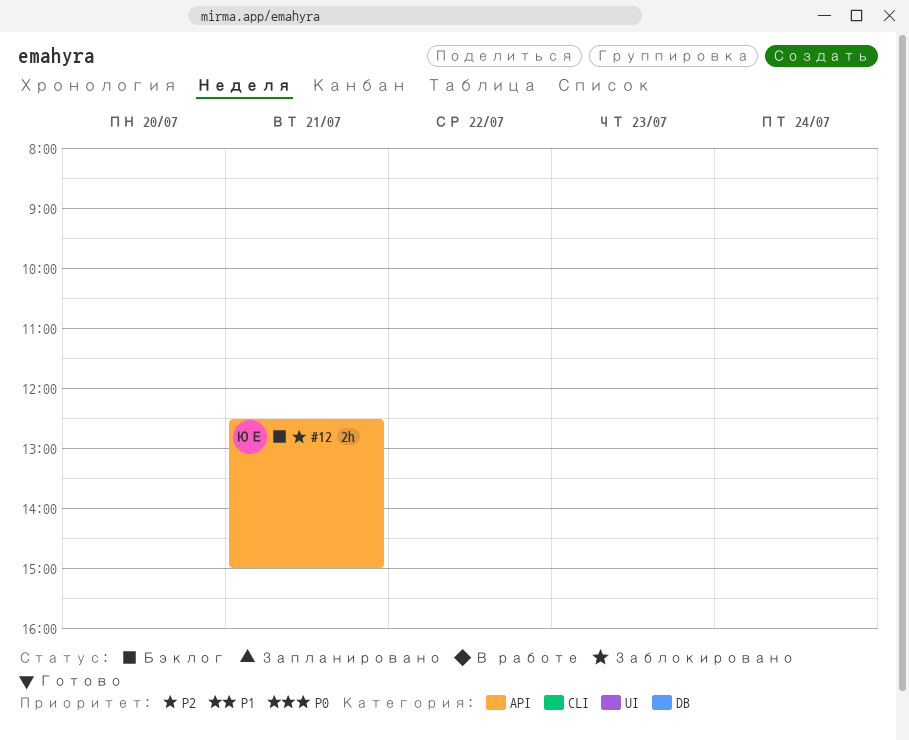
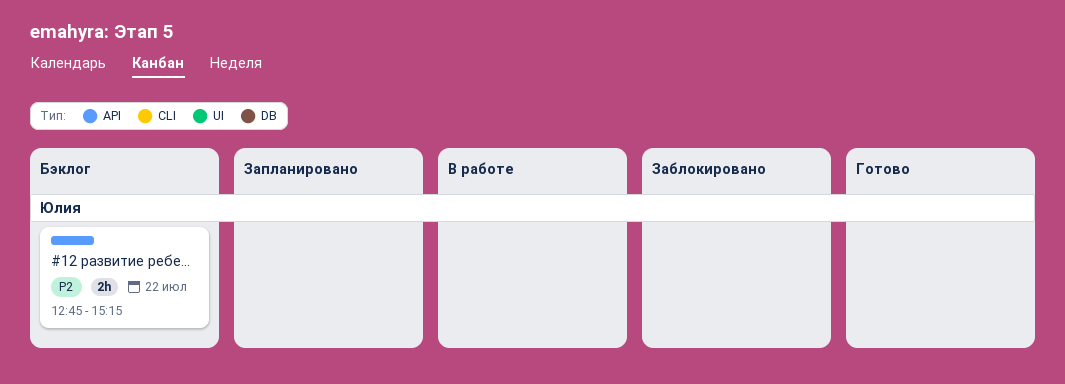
#12, day: Jul 21 -> Jul 22
#12, begins: 12:30 -> 12:45
#12, ends: 15:00 -> 15:15

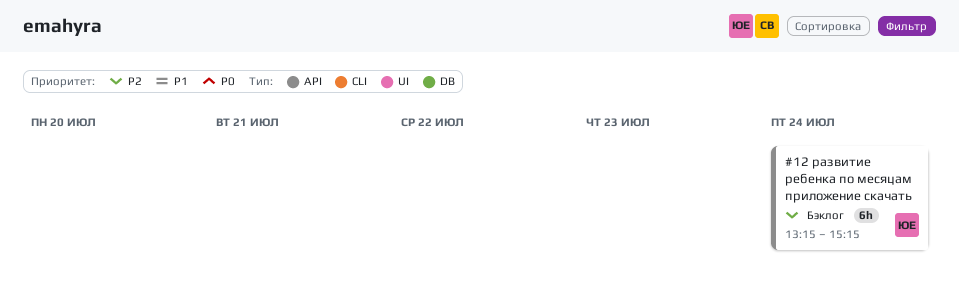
#12, estimate: 2h -> 6h
#12, day: Jul 22 -> Jul 24
#12, begins: 12:45 -> 13:15

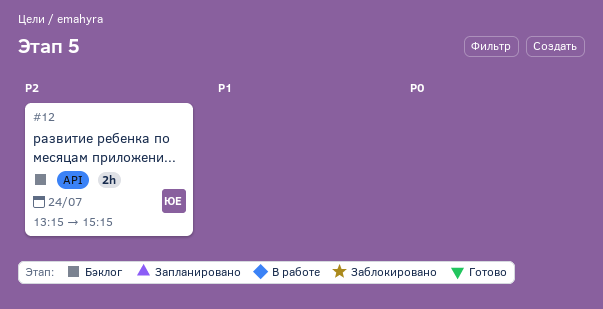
#12, estimate: 6h -> 2h

